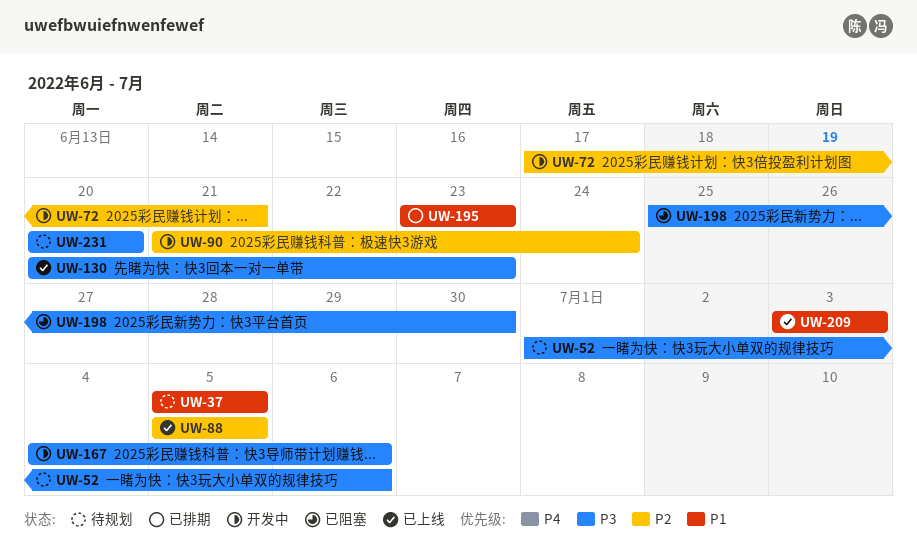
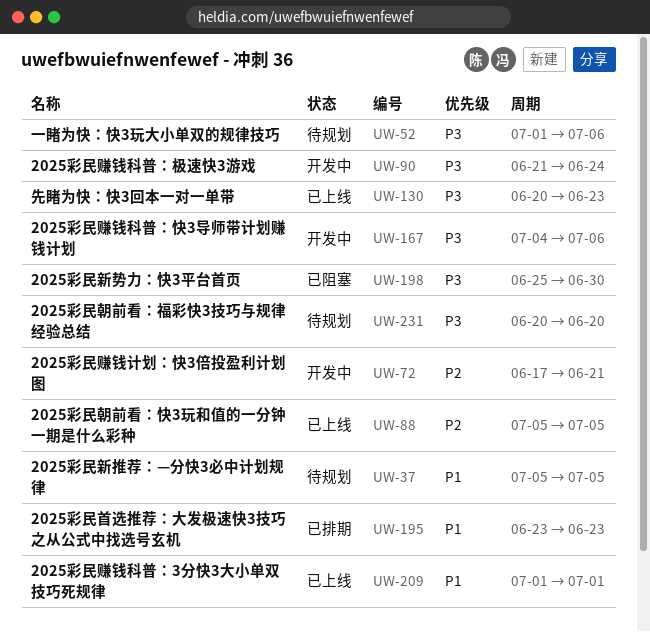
UW-90, priority: P2 -> P3
UW-209, start: Jul 3 -> Jul 1
UW-209, due: Jul 3 -> Jul 1

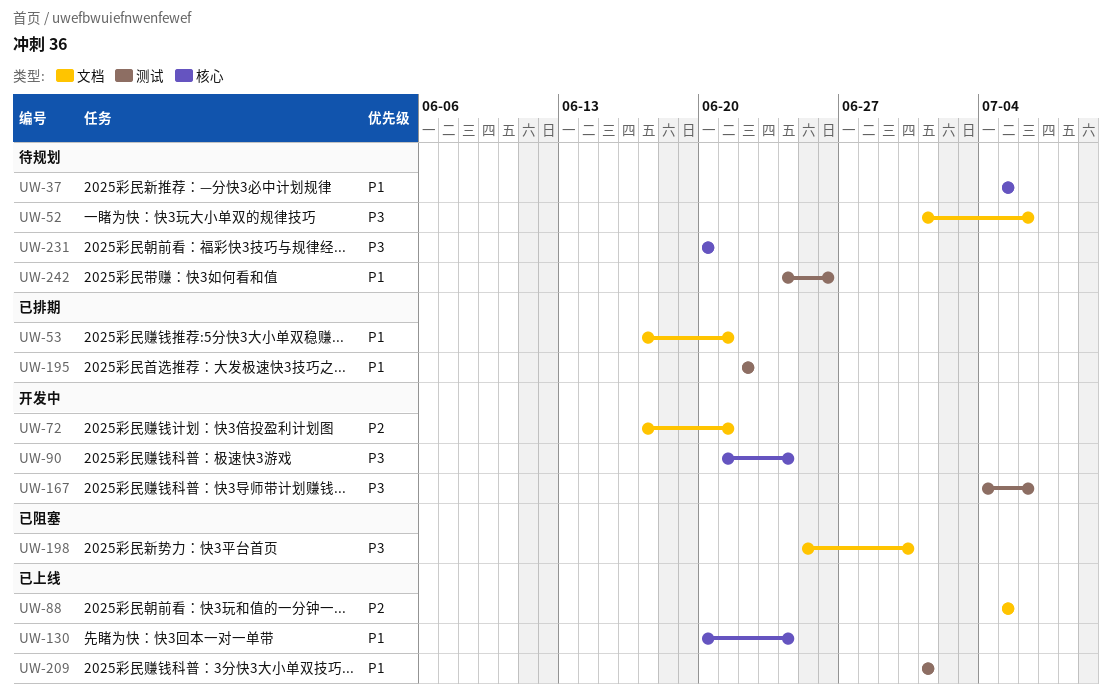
UW-53: none -> present
UW-130, priority: P3 -> P1
UW-130, due: Jun 23 -> Jun 24
UW-195, start: Jun 23 -> Jun 22
UW-195, due: Jun 23 -> Jun 22
UW-242: none -> present

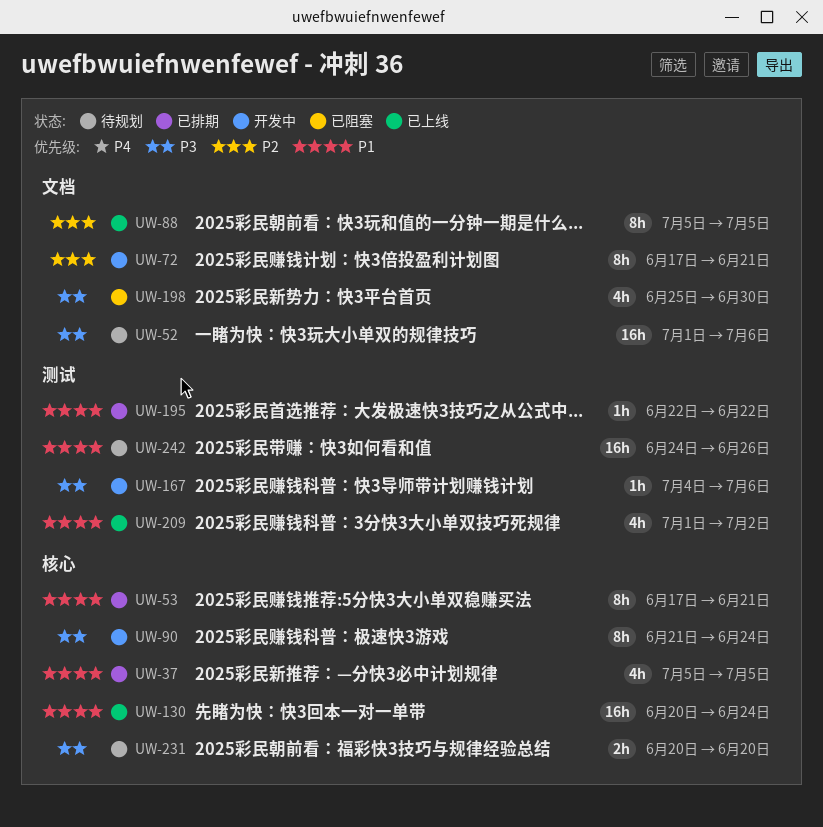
UW-37, status: 待规划 -> 已排期
UW-53, label: 文档 -> 核心
UW-209, due: Jul 1 -> Jul 2

